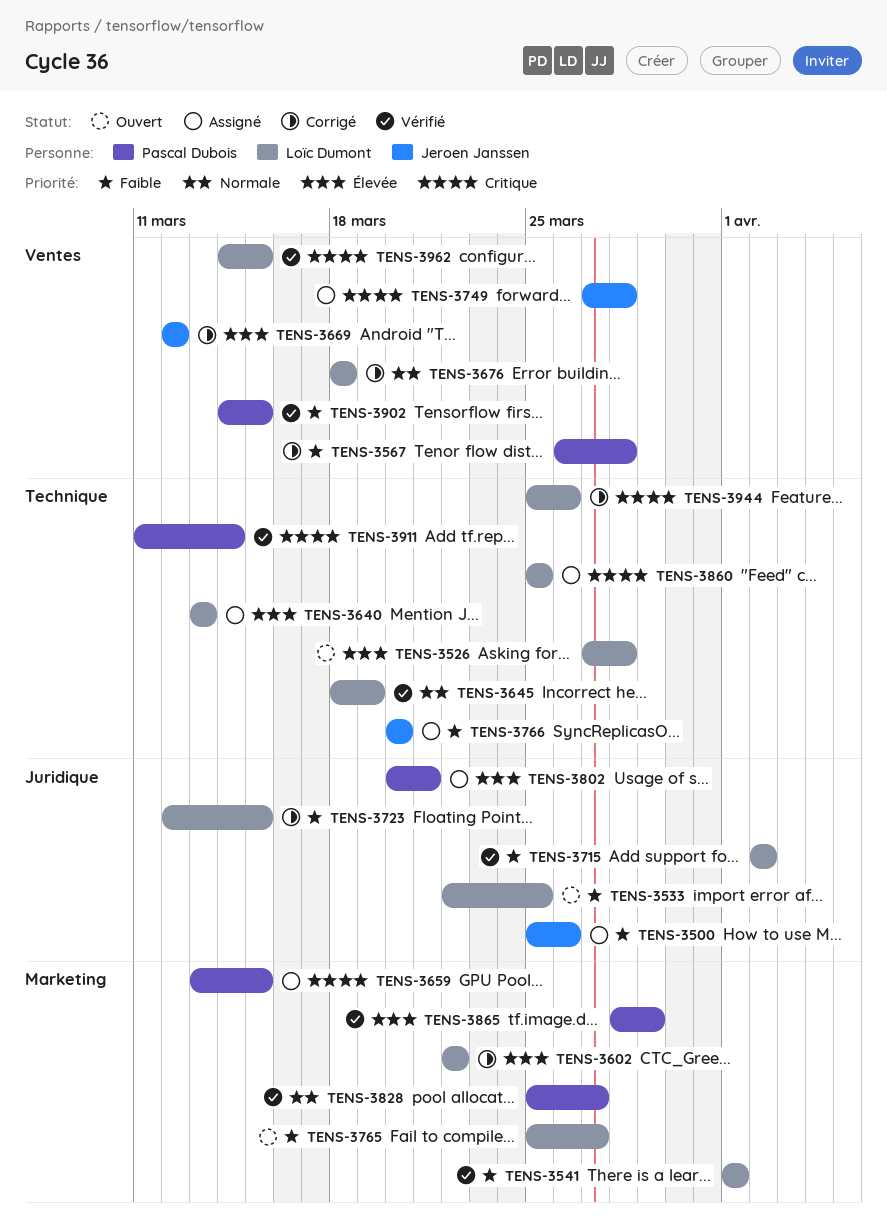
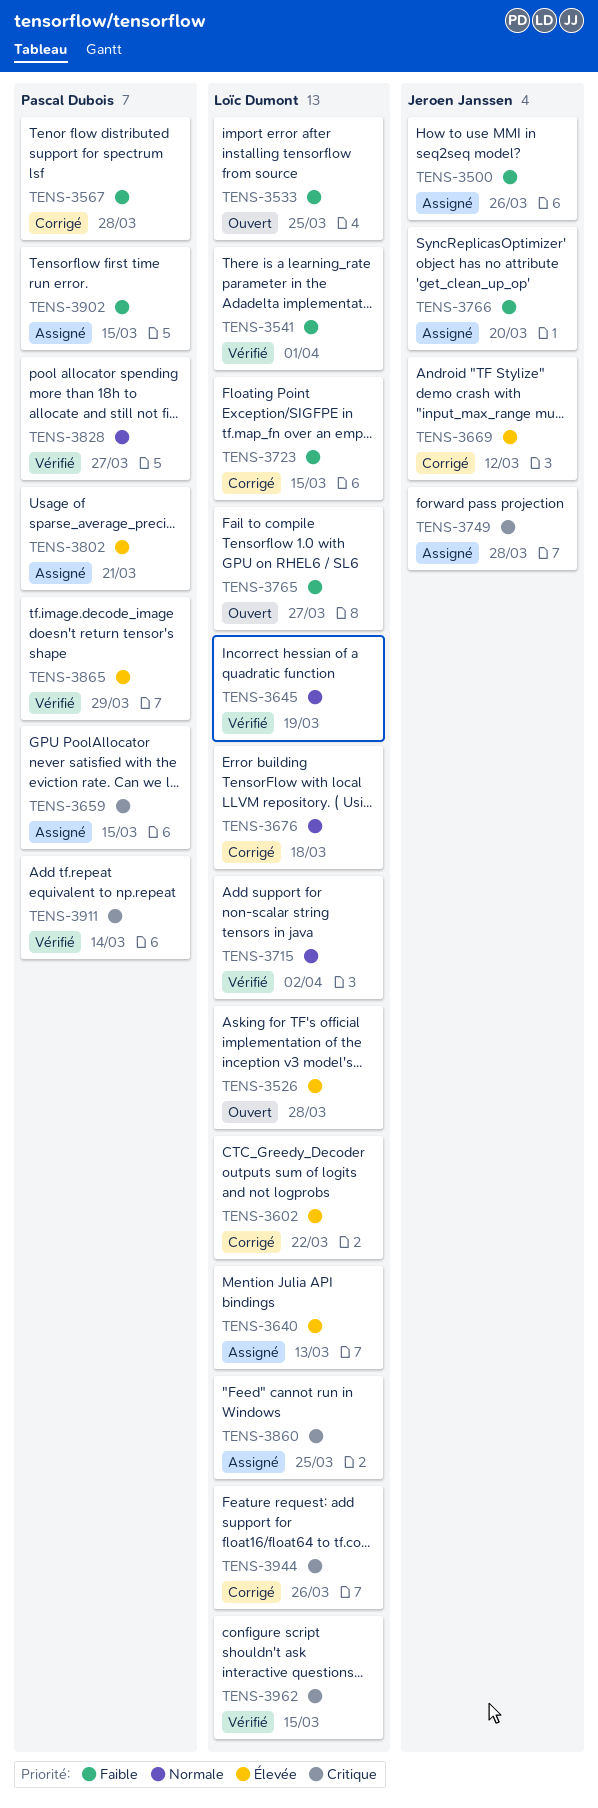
TENS-3715, priority: Faible -> Normale
TENS-3902, status: Vérifié -> Assigné

